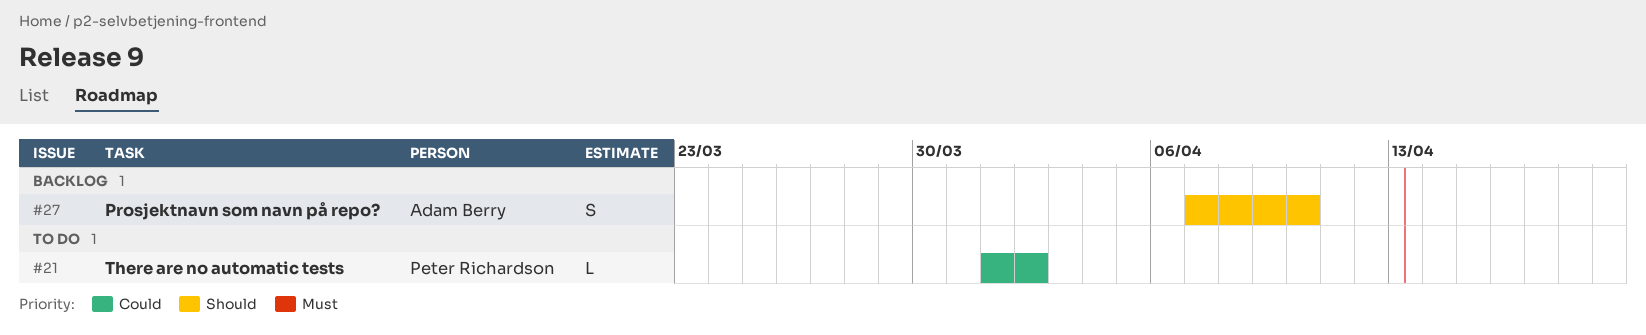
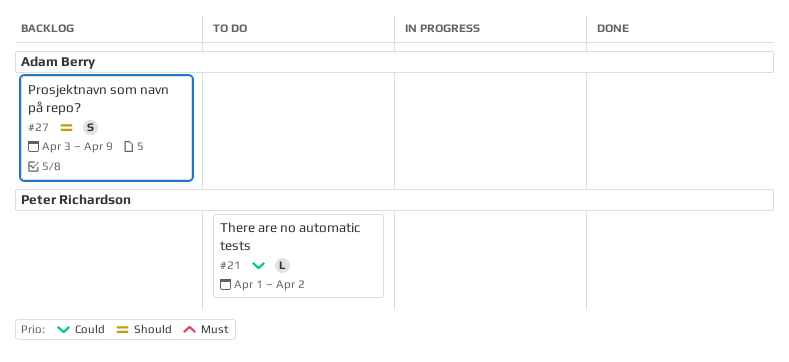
#27, start: Apr 7 -> Apr 3
#27, due: Apr 10 -> Apr 9

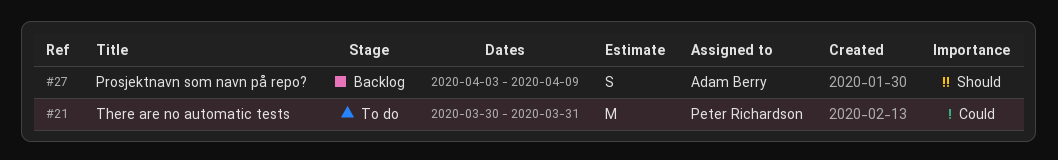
#21, estimate: L -> M
#21, start: Apr 1 -> Mar 30
#21, due: Apr 2 -> Mar 31

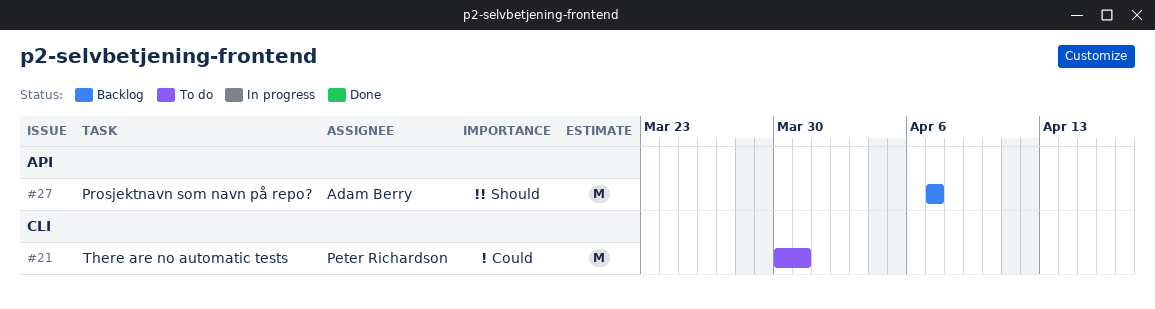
#27, estimate: S -> M
#27, start: Apr 3 -> Apr 7
#27, due: Apr 9 -> Apr 7

